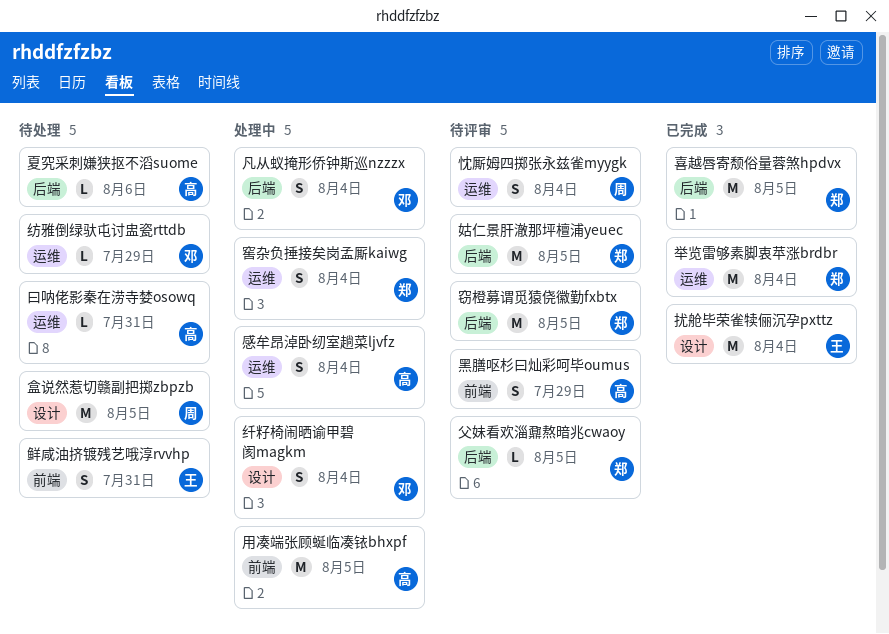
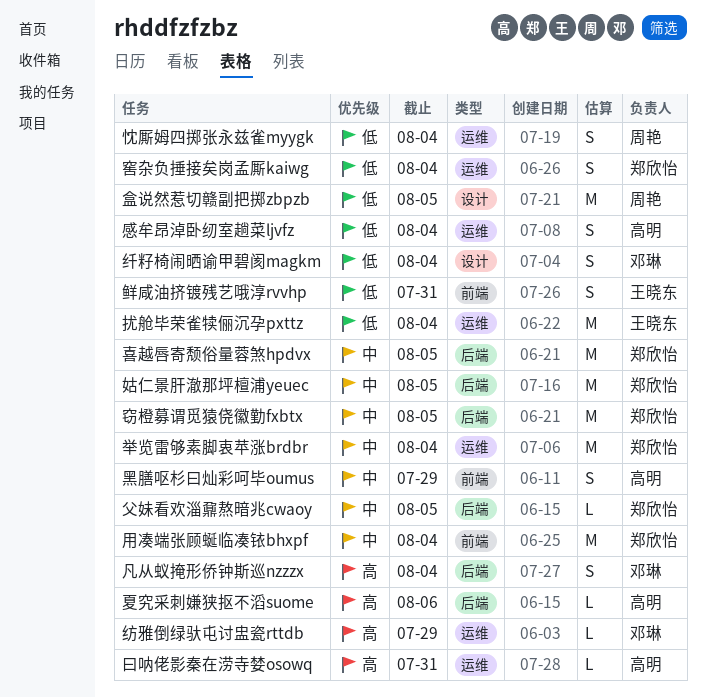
扰舱毕荣雀犊俪沉孕pxttz, label: 设计 -> 运维
用凑端张顾蜒临凑铱bhxpf, owner: 高明 -> 郑欣怡
用凑端张顾蜒临凑铱bhxpf, due: Aug 5 -> Aug 4

